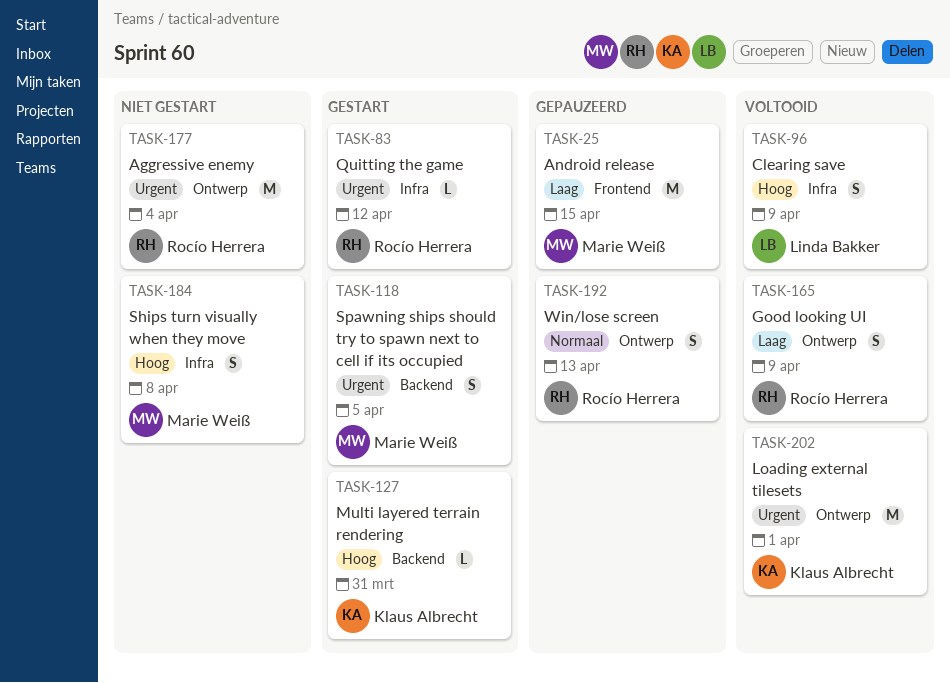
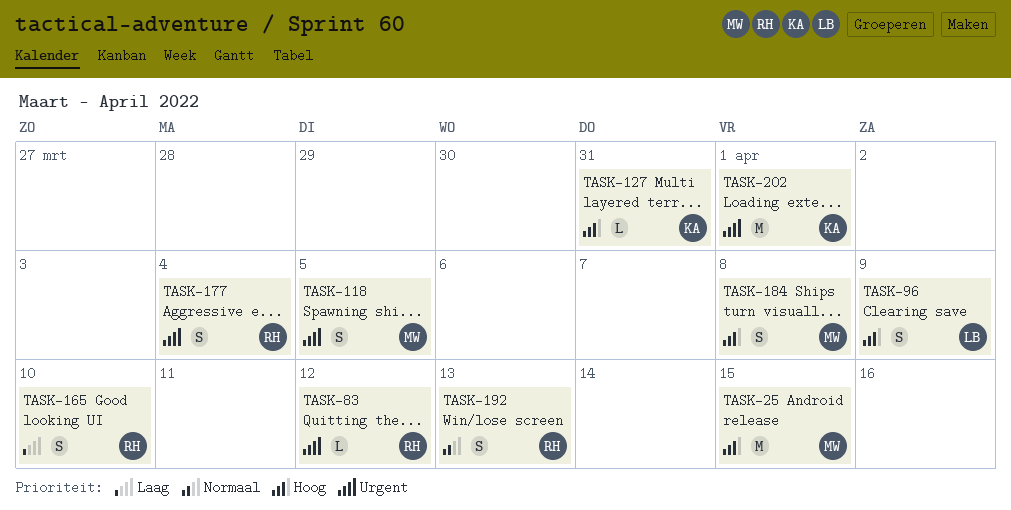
TASK-25, priority: Laag -> Hoog
TASK-165, due: Apr 9 -> Apr 10
TASK-177, estimate: M -> S

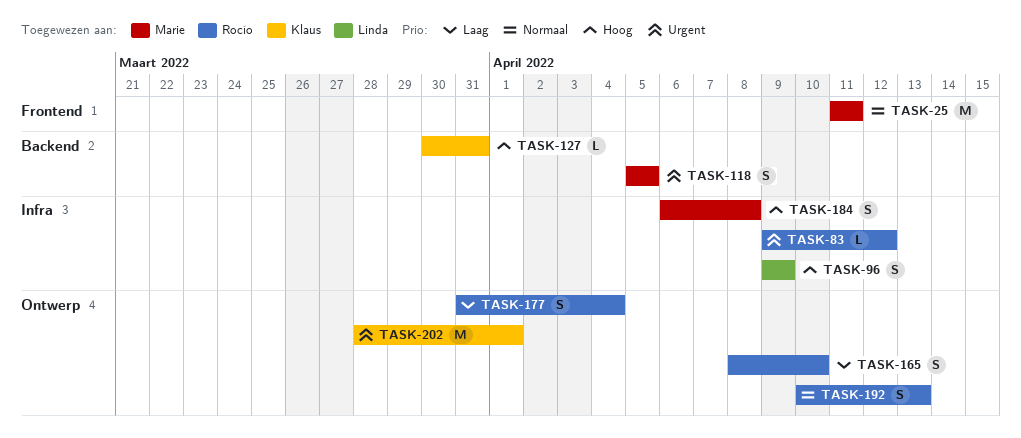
TASK-25, priority: Hoog -> Normaal
TASK-25, due: Apr 15 -> Apr 11
TASK-177, priority: Urgent -> Laag

